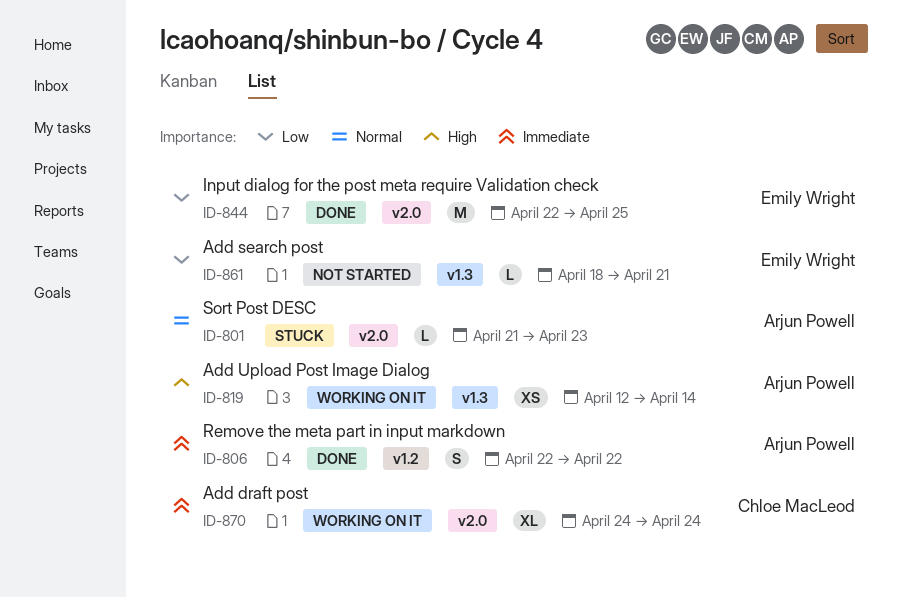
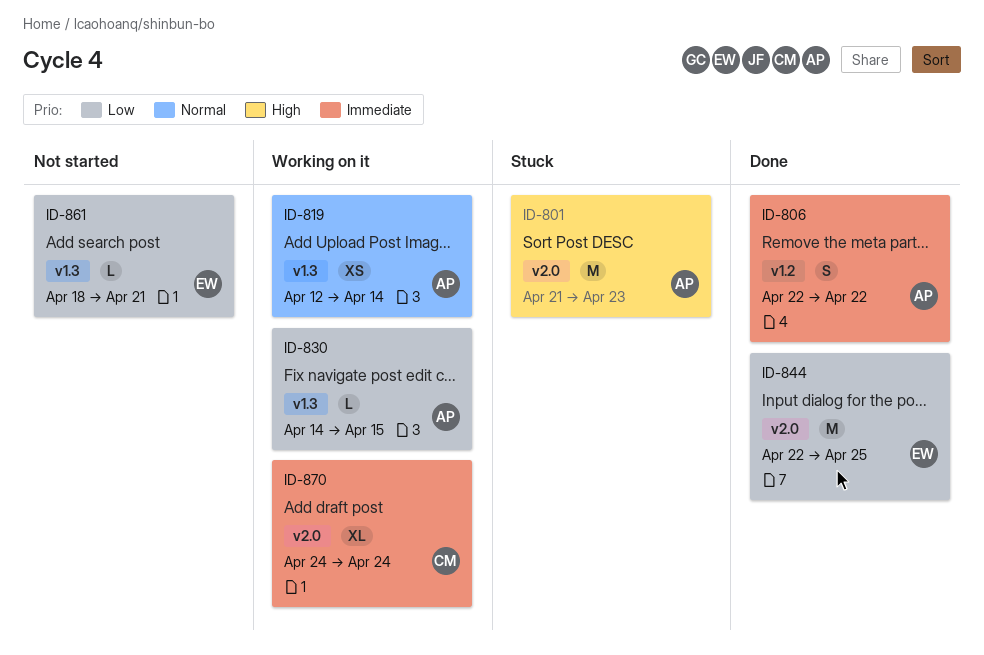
ID-801, priority: Normal -> High
ID-801, estimate: L -> M
ID-819, priority: High -> Normal
ID-830: none -> present

